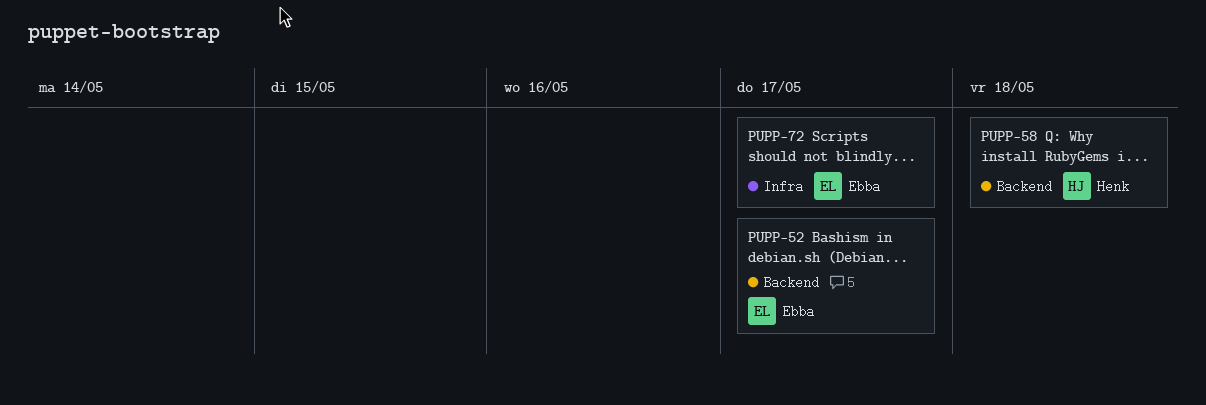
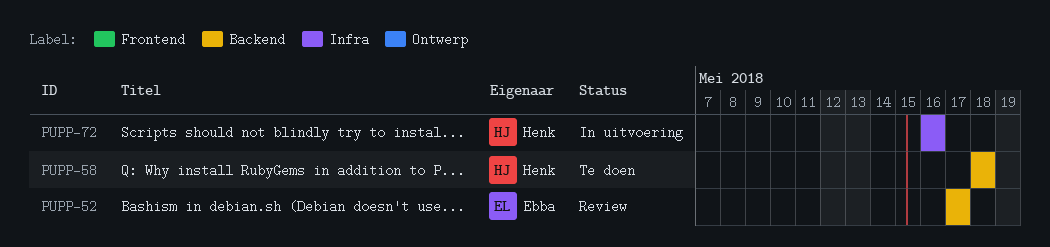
PUPP-72, owner: Ebba -> Henk
PUPP-72, due: May 17 -> May 16

